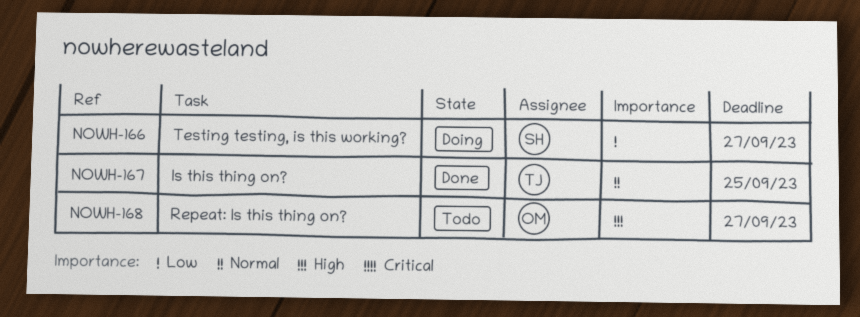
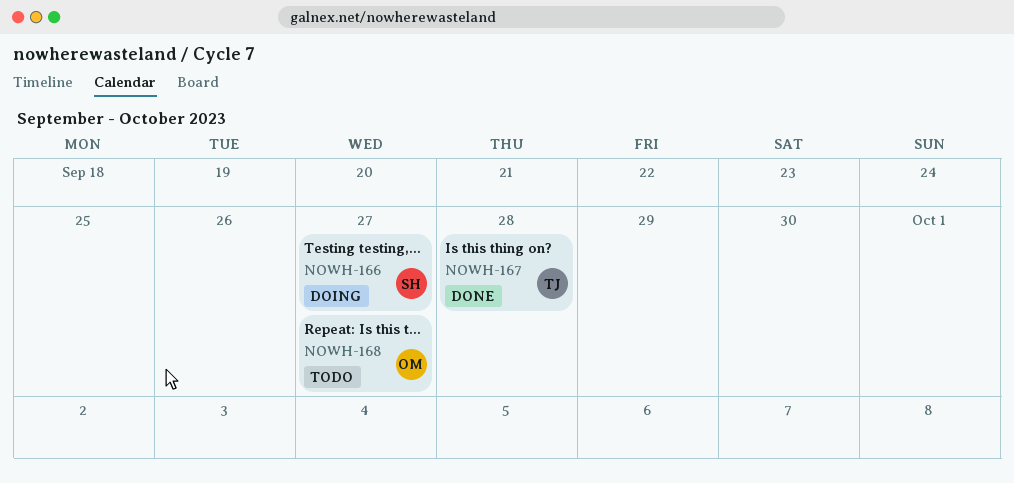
NOWH-167, due: Sep 25 -> Sep 28

